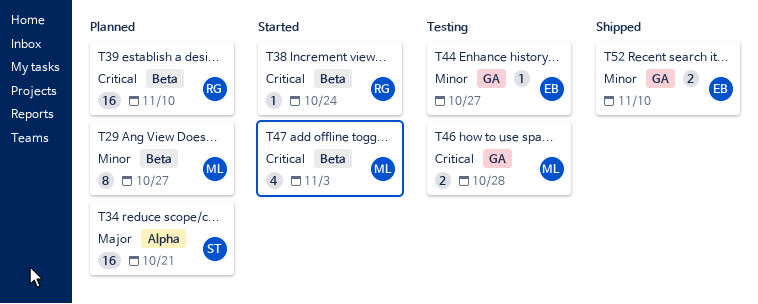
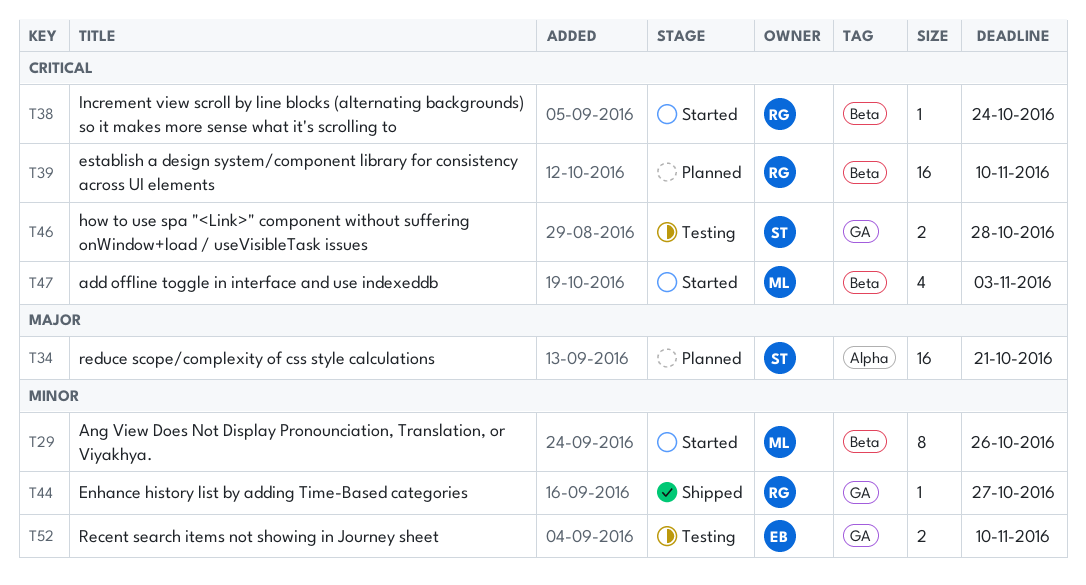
T29, status: Planned -> Started
T29, due: Oct 27 -> Oct 26
T44, status: Testing -> Shipped
T44, owner: EB -> RG
T46, owner: ML -> ST
T52, status: Shipped -> Testing

